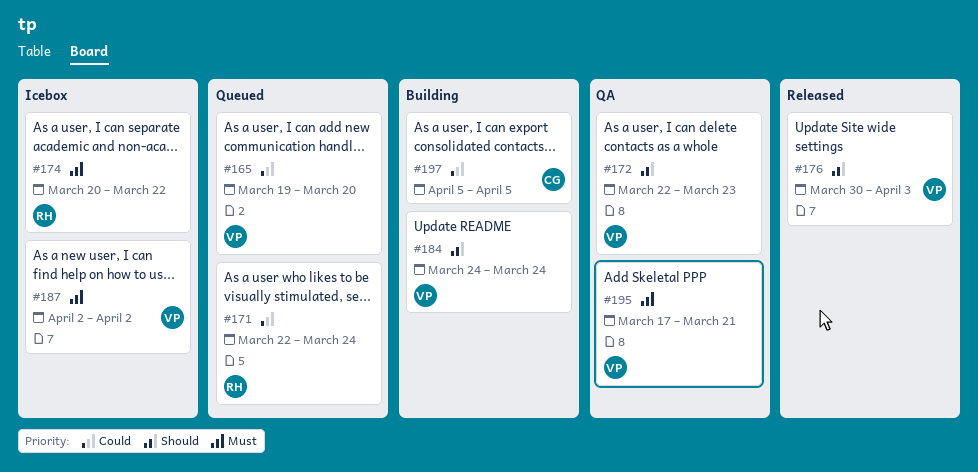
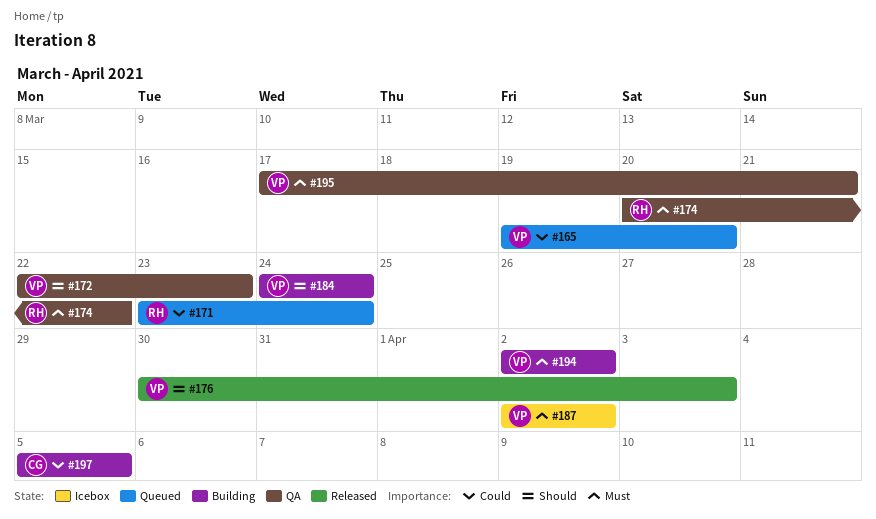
#171, start: Mar 22 -> Mar 23
#174, status: Icebox -> QA
#194: none -> present

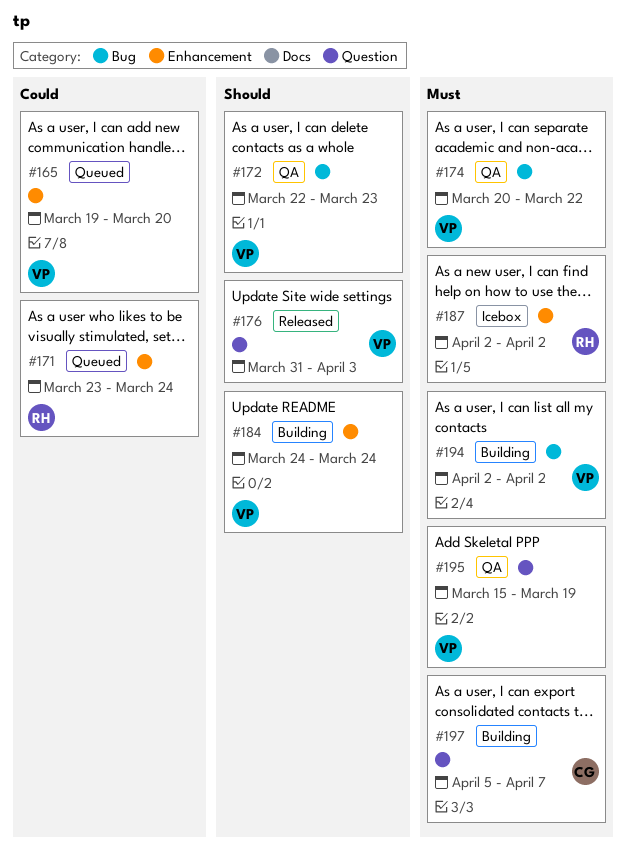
#174, owner: RH -> VP
#176, start: Mar 30 -> Mar 31
#187, owner: VP -> RH
#195, start: Mar 17 -> Mar 15
#195, due: Mar 21 -> Mar 19
#197, priority: Could -> Must
#197, due: Apr 5 -> Apr 7

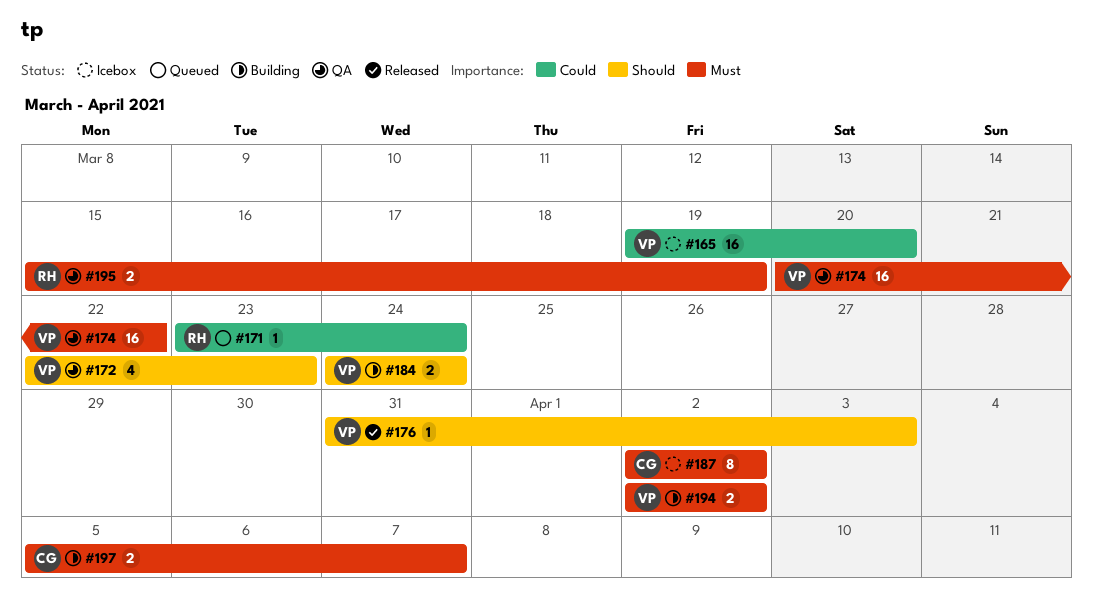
#165, status: Queued -> Icebox
#187, owner: RH -> CG
#195, owner: VP -> RH

